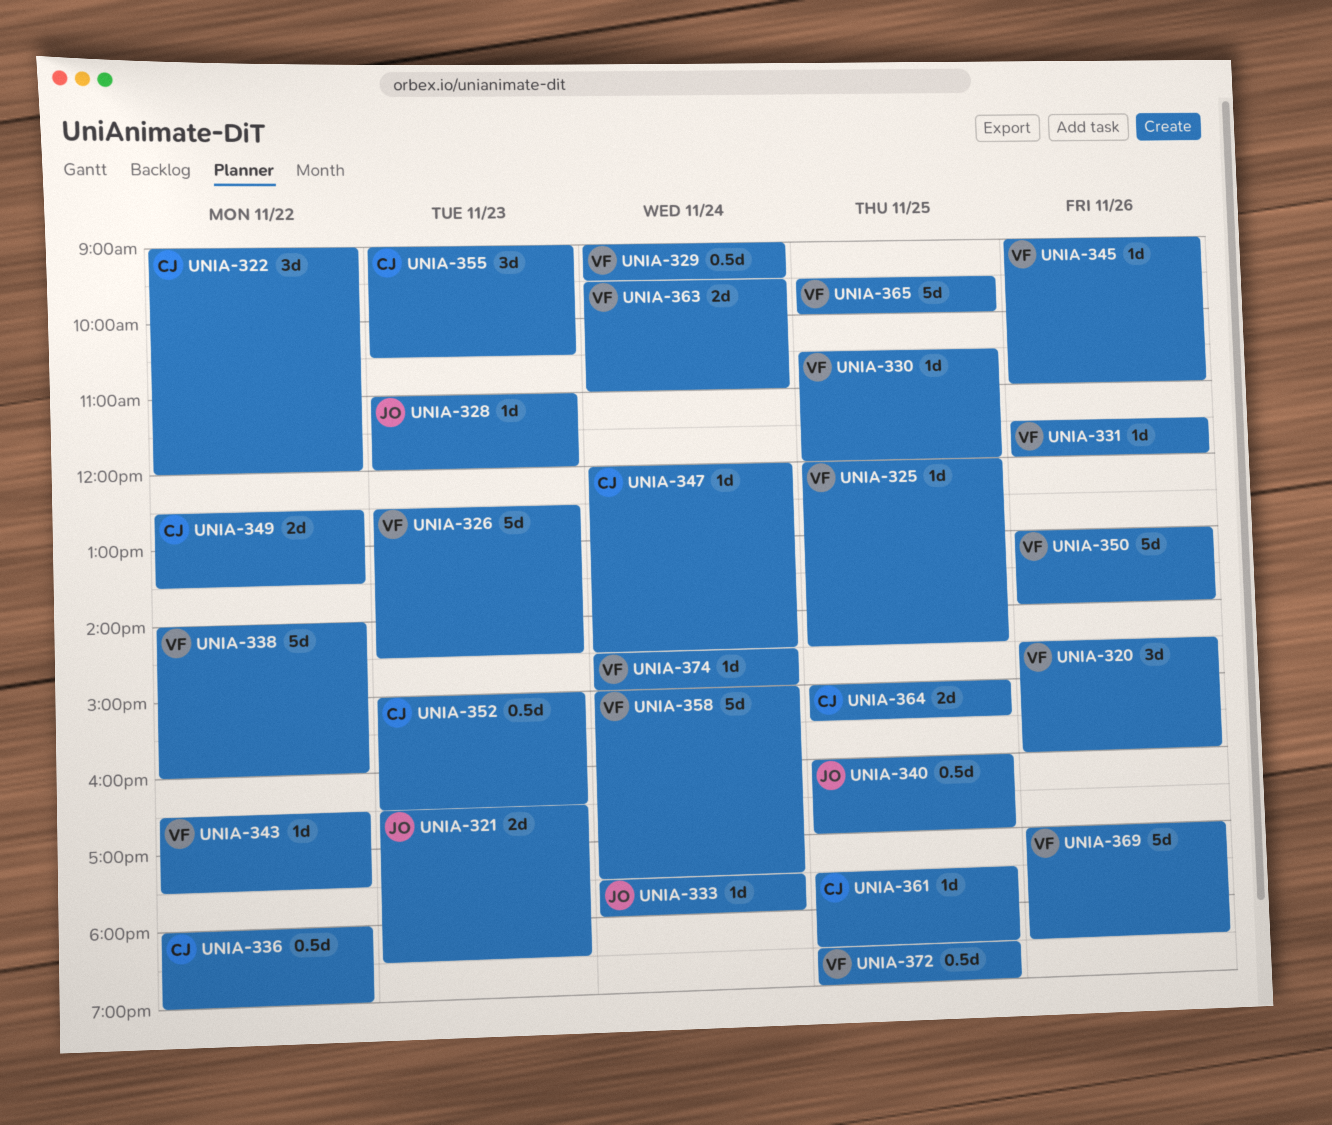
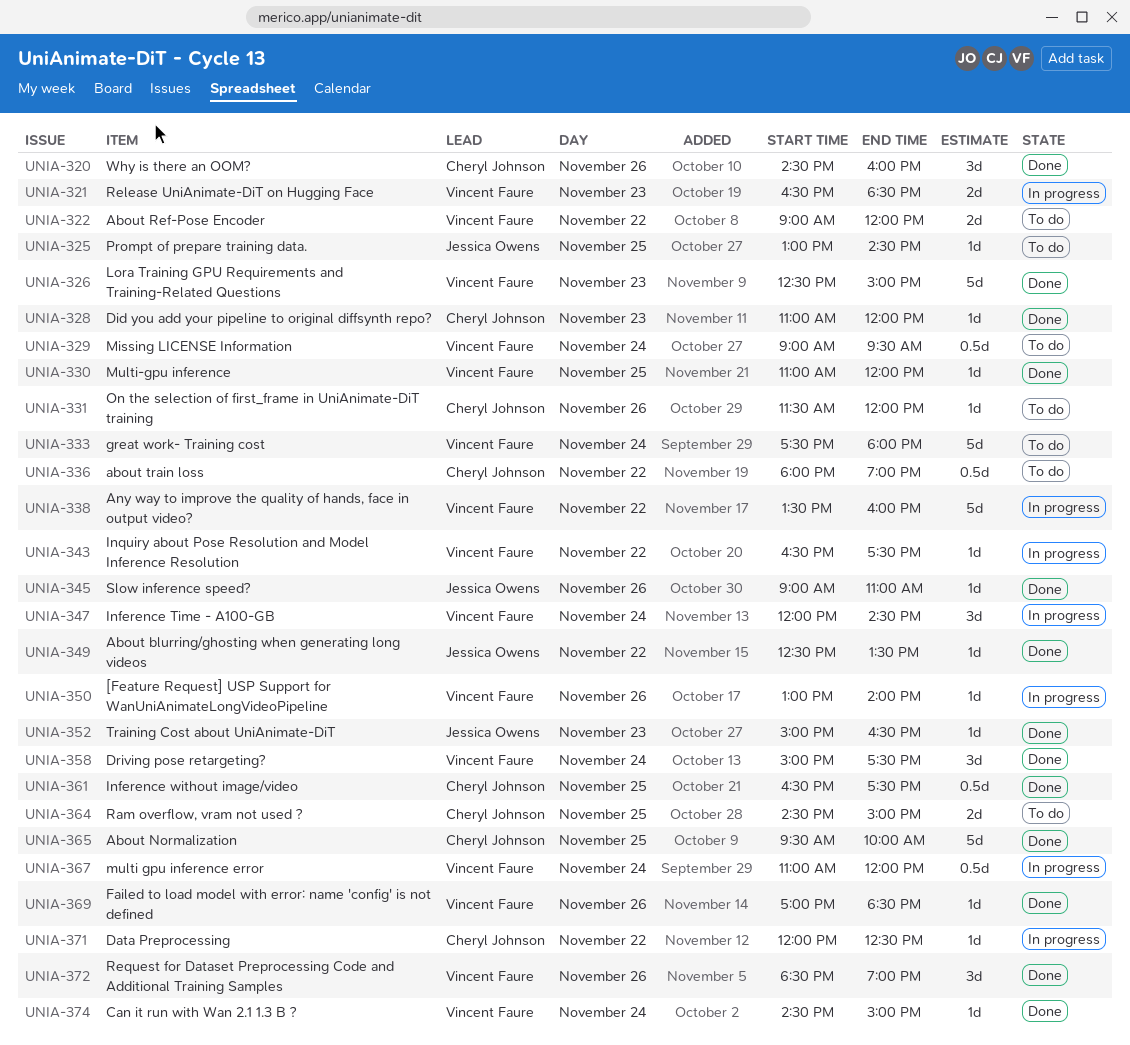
UNIA-320, owner: Vincent Faure -> Cheryl Johnson
UNIA-321, owner: Jessica Owens -> Vincent Faure
UNIA-322, owner: Cheryl Johnson -> Vincent Faure
UNIA-322, estimate: 3d -> 2d
UNIA-325, owner: Vincent Faure -> Jessica Owens
UNIA-325, begins: 12:00 -> 13:00
UNIA-326, ends: 14:30 -> 15:00
UNIA-328, owner: Jessica Owens -> Cheryl Johnson
UNIA-330, begins: 10:30 -> 11:00
UNIA-331, owner: Vincent Faure -> Cheryl Johnson
UNIA-333, owner: Jessica Owens -> Vincent Faure
UNIA-333, estimate: 1d -> 5d
UNIA-338, begins: 14:00 -> 13:30
UNIA-340: present -> none
UNIA-345, owner: Vincent Faure -> Jessica Owens
UNIA-347, owner: Cheryl Johnson -> Vincent Faure
UNIA-347, estimate: 1d -> 3d
UNIA-349, owner: Cheryl Johnson -> Jessica Owens
UNIA-349, estimate: 2d -> 1d
UNIA-350, estimate: 5d -> 1d
UNIA-352, owner: Cheryl Johnson -> Jessica Owens
UNIA-352, estimate: 0.5d -> 1d
UNIA-355: present -> none
UNIA-358, estimate: 5d -> 3d
UNIA-361, estimate: 1d -> 0.5d
UNIA-361, begins: 17:30 -> 16:30
UNIA-361, ends: 18:30 -> 17:30
UNIA-363: present -> none
UNIA-364, begins: 15:00 -> 14:30
UNIA-364, ends: 15:30 -> 15:00
UNIA-365, owner: Vincent Faure -> Cheryl Johnson
UNIA-367: none -> present
UNIA-369, estimate: 5d -> 1d
UNIA-371: none -> present
UNIA-372, estimate: 0.5d -> 3d
UNIA-372, day: Nov 25 -> Nov 26

